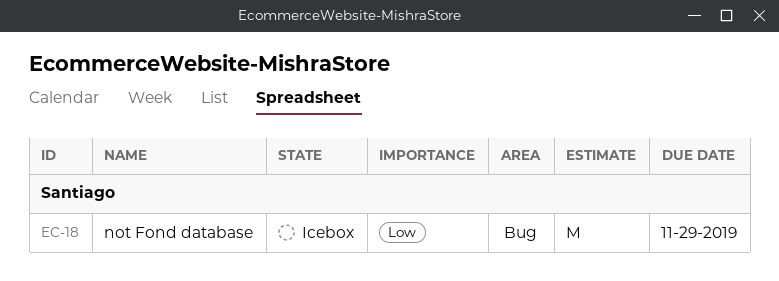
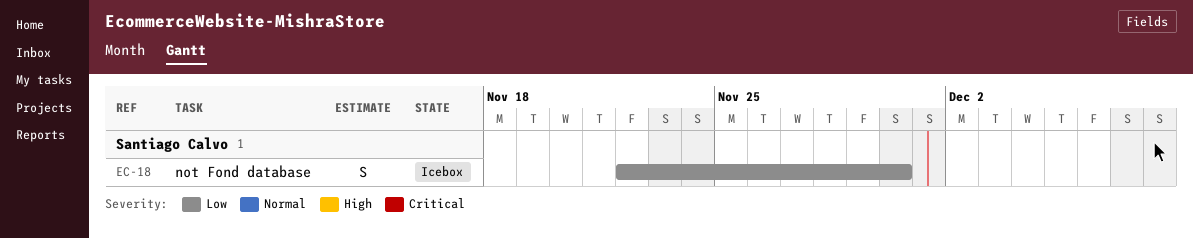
EC-18, estimate: M -> S
EC-18, due: Nov 29 -> Nov 30

